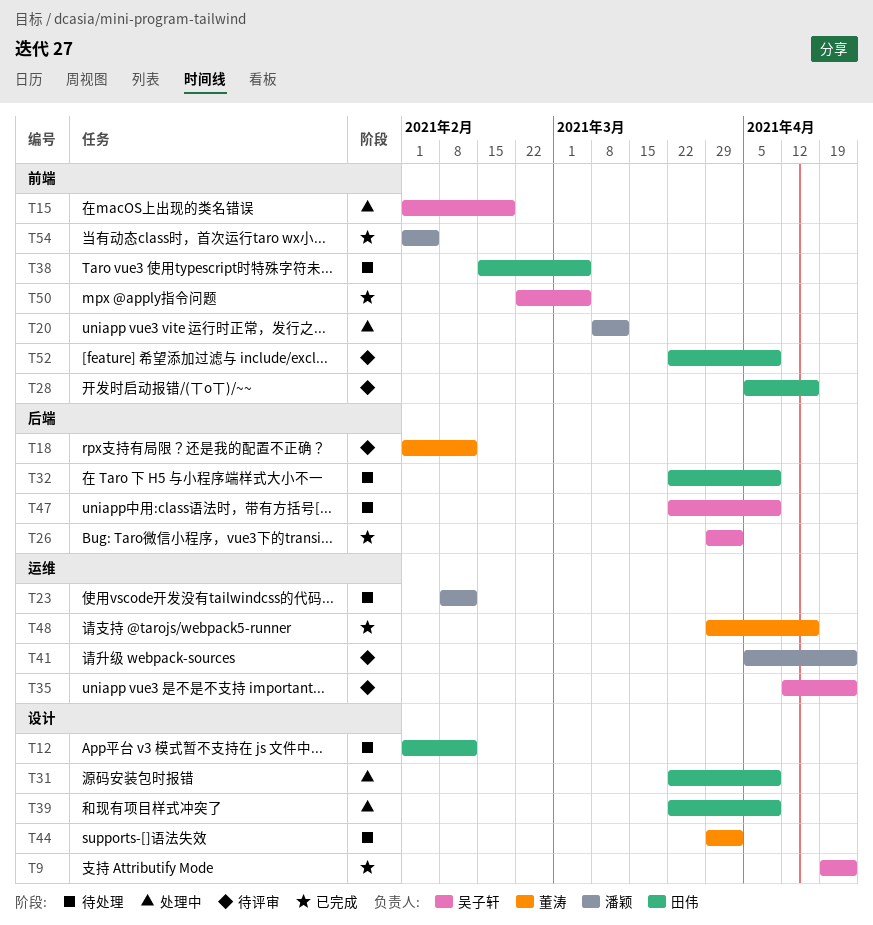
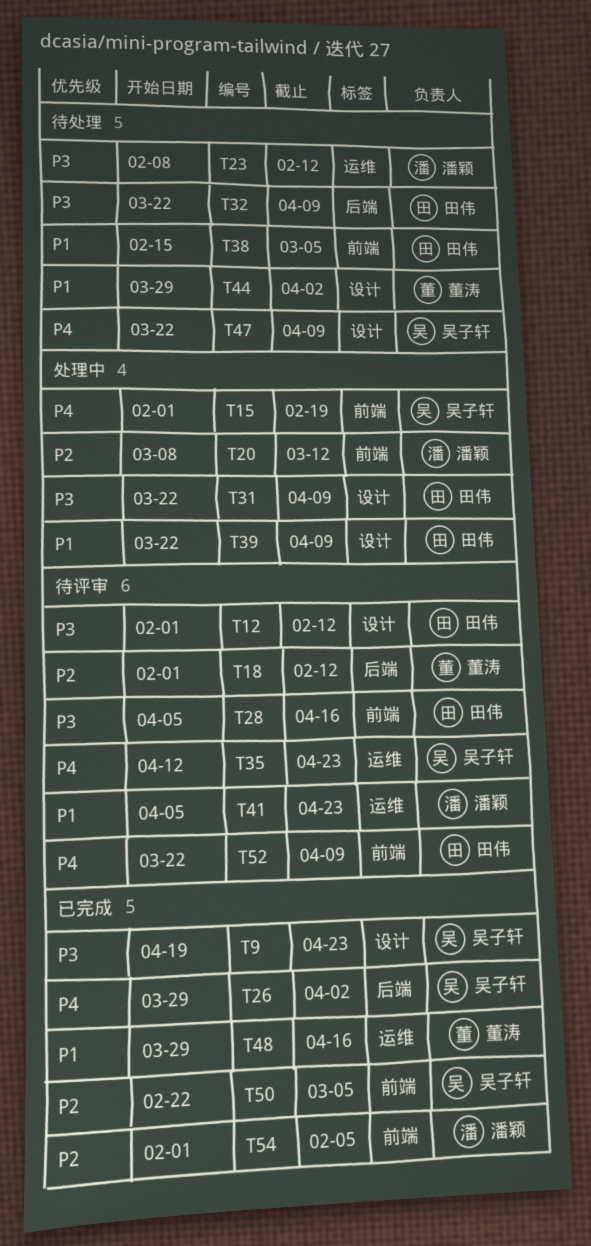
T12, status: 待处理 -> 待评审
T47, label: 后端 -> 设计

